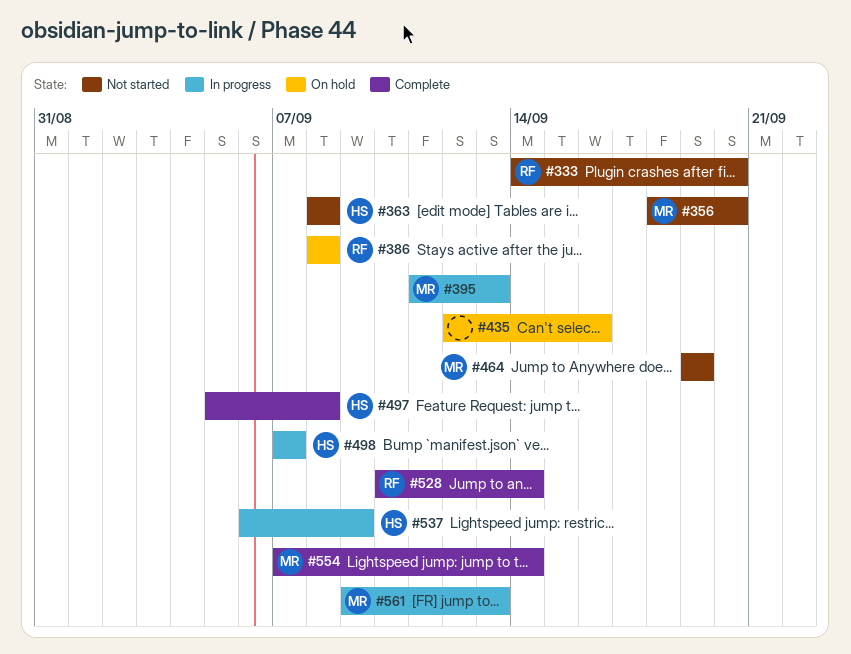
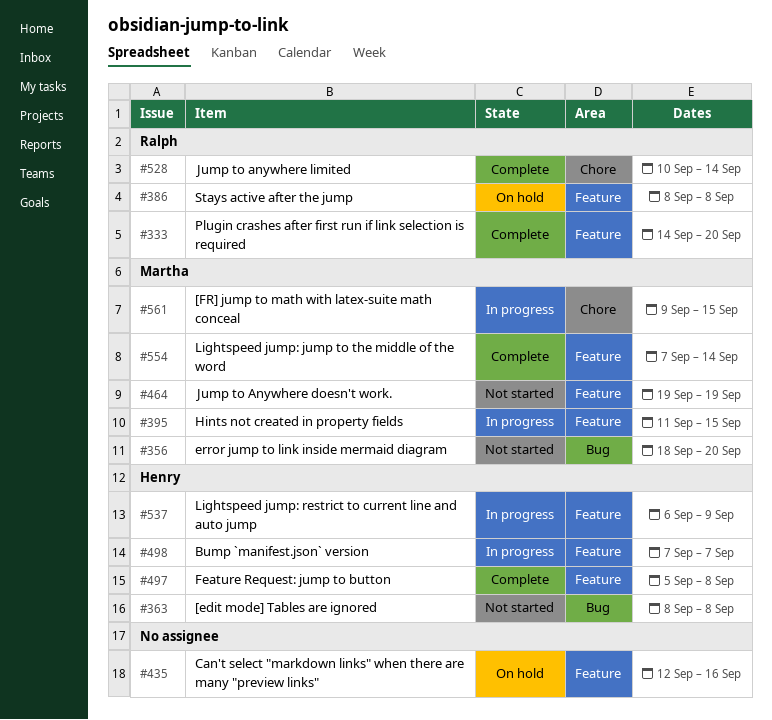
#333, status: Not started -> Complete
#395, due: Sep 13 -> Sep 15
#561, due: Sep 13 -> Sep 15

